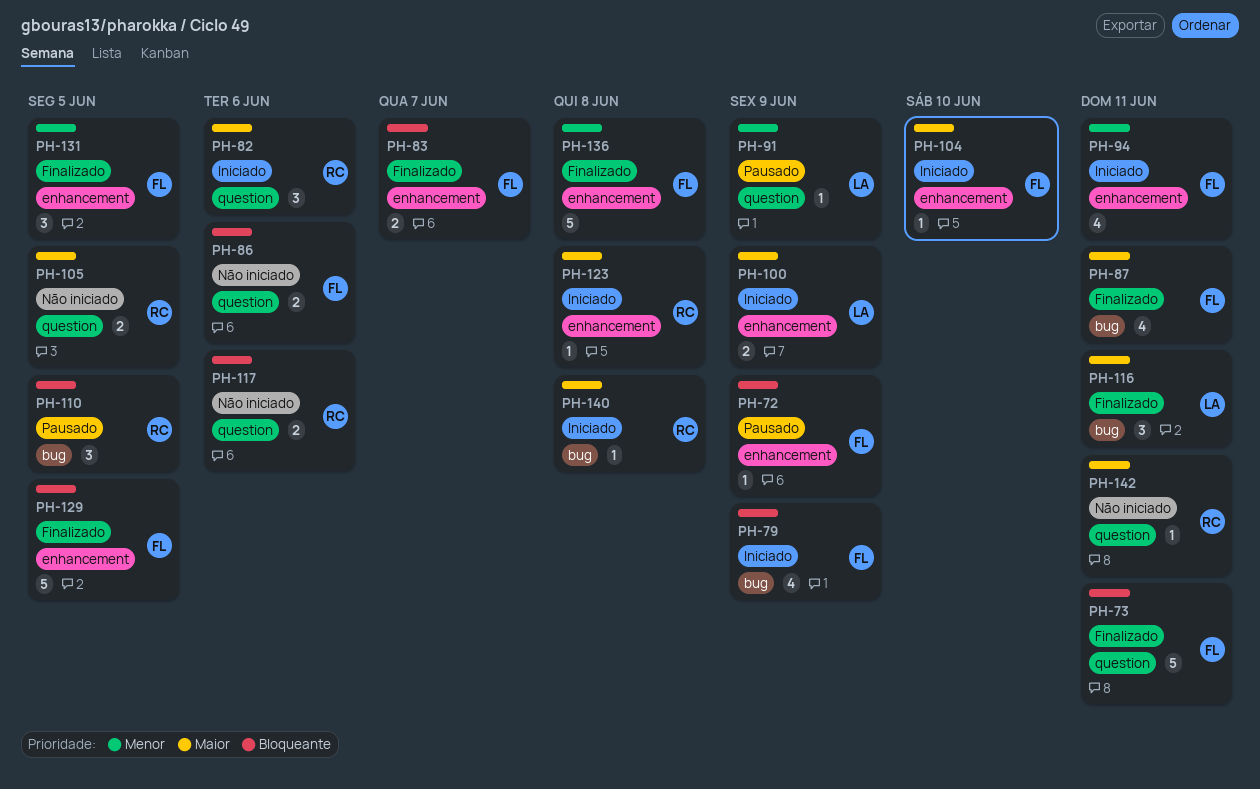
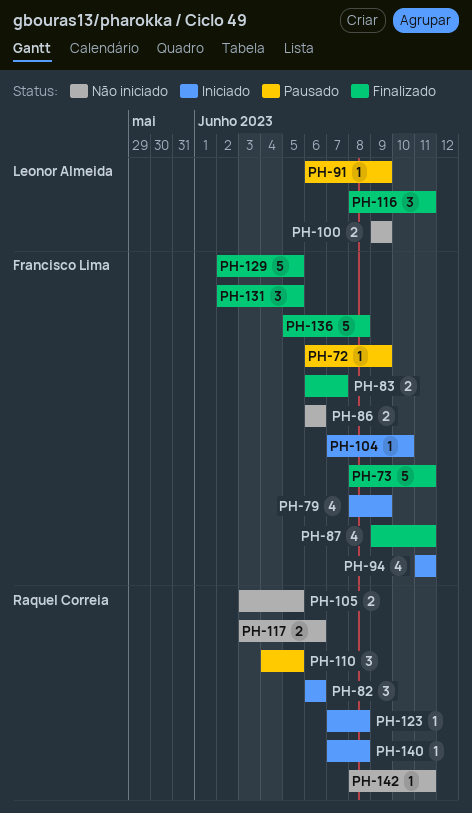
PH-100, status: Iniciado -> Não iniciado

